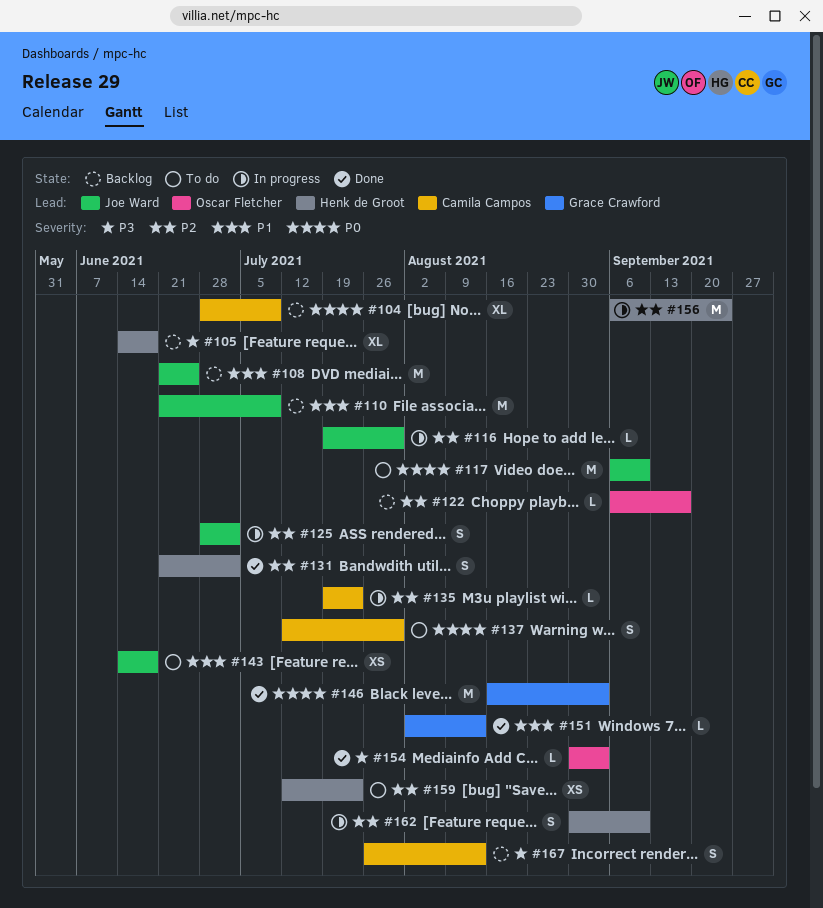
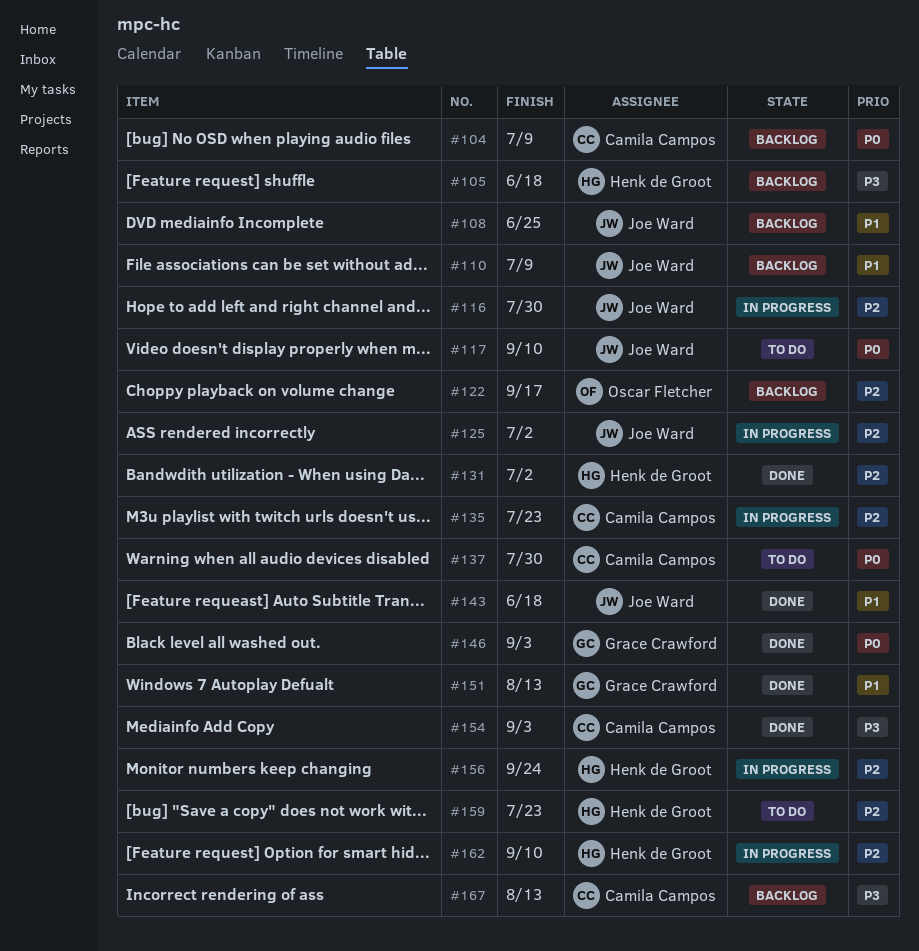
#143, status: To do -> Done
#154, owner: Oscar Fletcher -> Camila Campos

